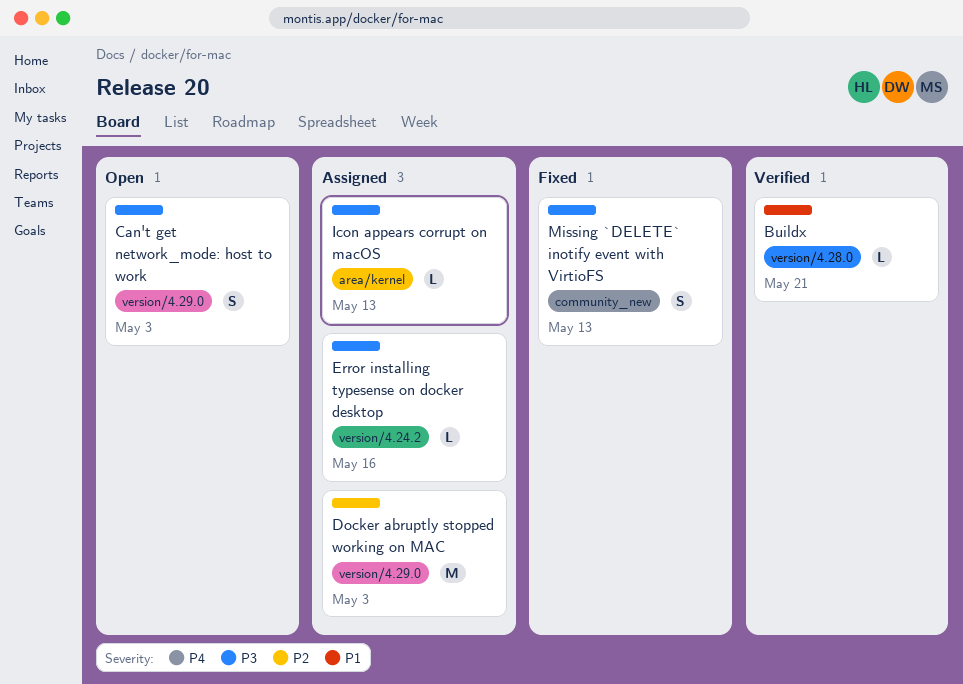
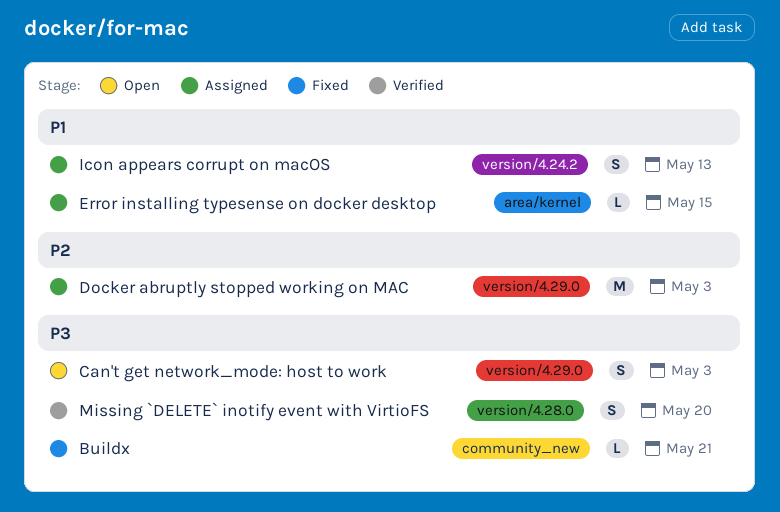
Buildx, status: Verified -> Fixed
Buildx, priority: P1 -> P3
Buildx, label: version/4.28.0 -> community_new
Error installing typesense on docker desktop, priority: P3 -> P1
Error installing typesense on docker desktop, label: version/4.24.2 -> area/kernel
Error installing typesense on docker desktop, due: May 16 -> May 15
Icon appears corrupt on macOS, priority: P3 -> P1
Icon appears corrupt on macOS, label: area/kernel -> version/4.24.2
Icon appears corrupt on macOS, estimate: L -> S
Missing `DELETE` inotify event with VirtioFS, status: Fixed -> Verified
Missing `DELETE` inotify event with VirtioFS, label: community_new -> version/4.28.0
Missing `DELETE` inotify event with VirtioFS, due: May 13 -> May 20

